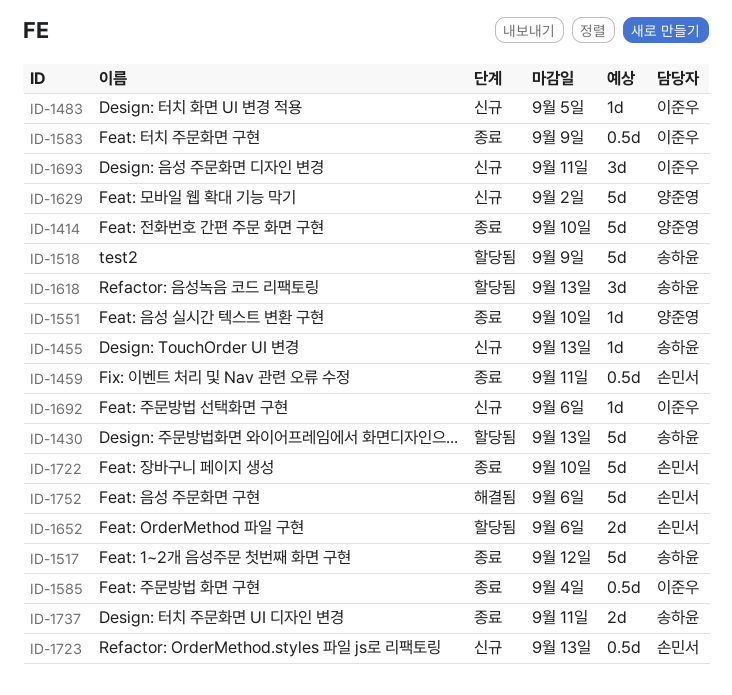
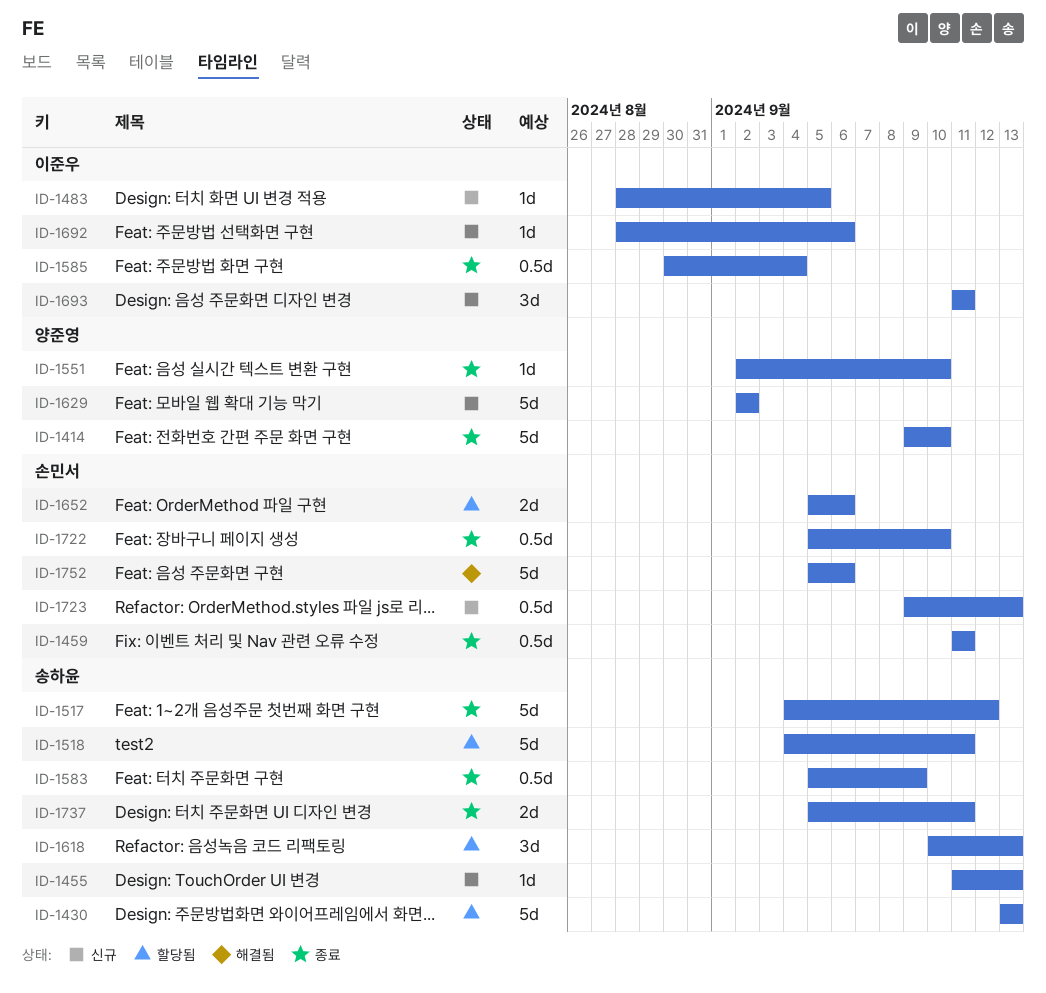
ID-1518, due: Sep 9 -> Sep 11
ID-1583, owner: 이준우 -> 송하윤
ID-1722, estimate: 5d -> 0.5d

